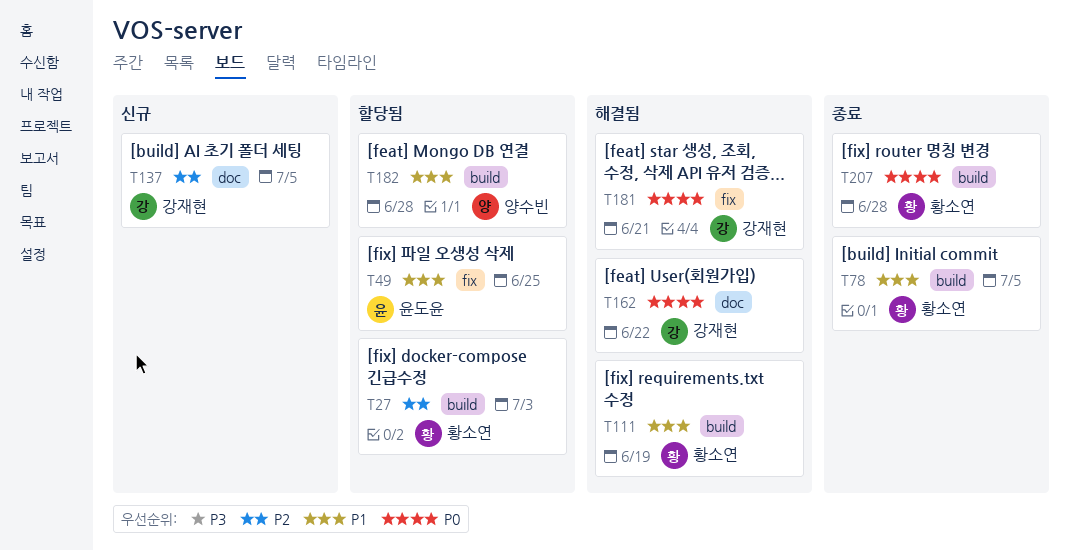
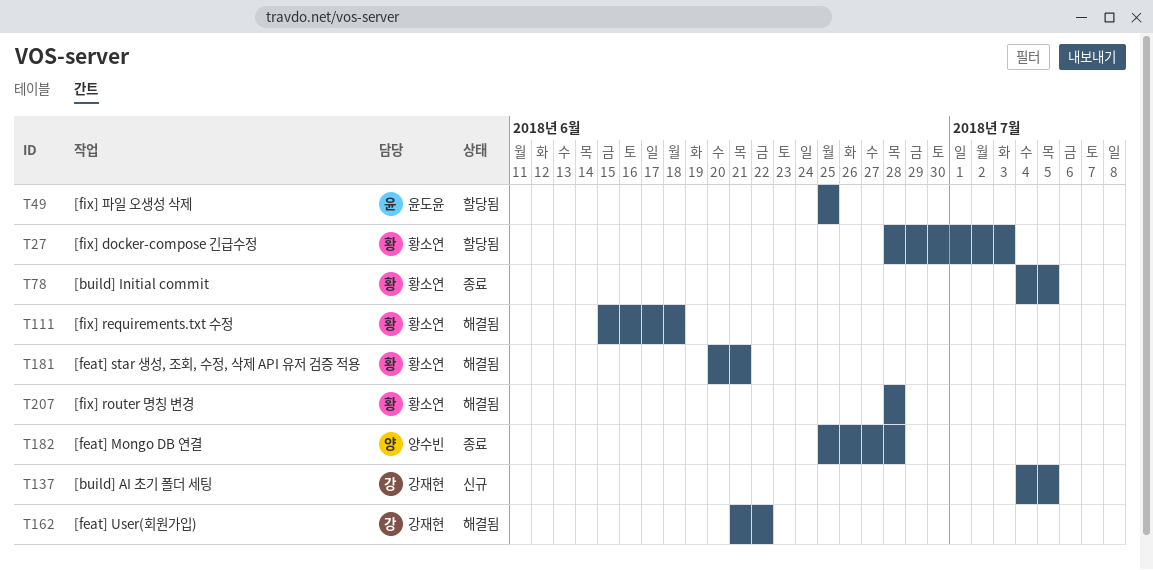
T111, due: Jun 19 -> Jun 18
T181, owner: 강재현 -> 황소연
T182, status: 할당됨 -> 종료
T207, status: 종료 -> 해결됨

